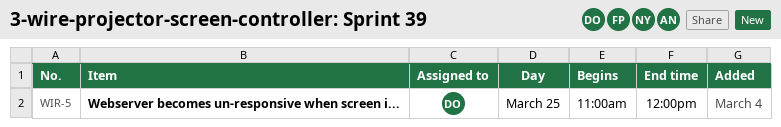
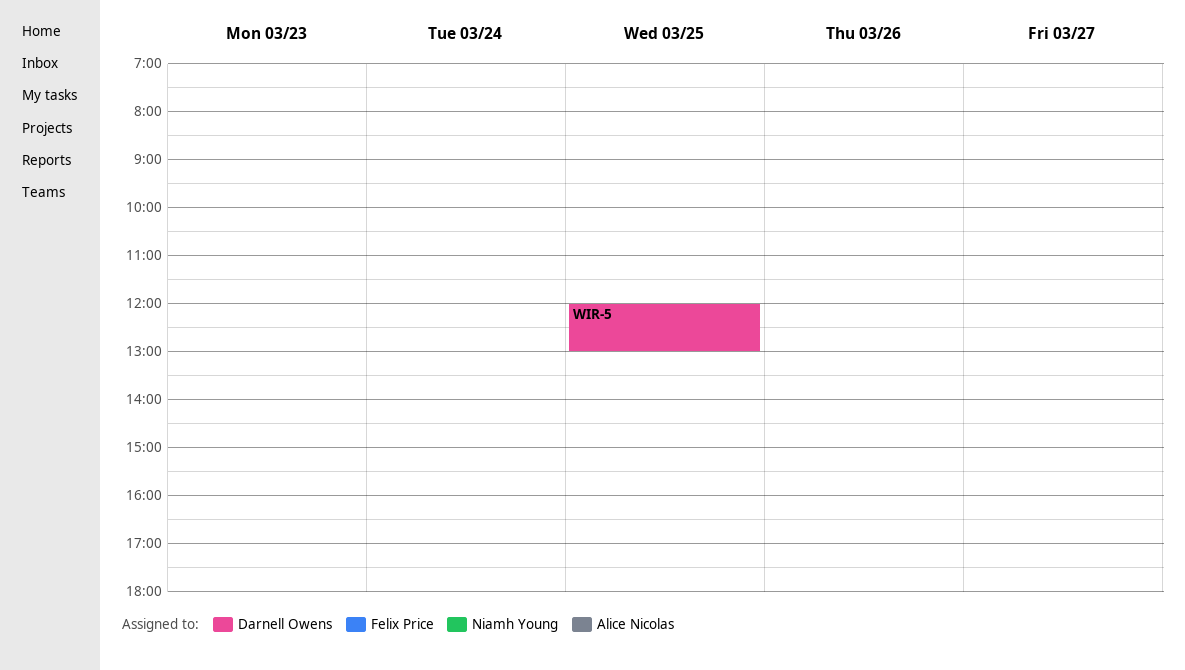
WIR-5, begins: 11:00 -> 12:00
WIR-5, ends: 12:00 -> 13:00

